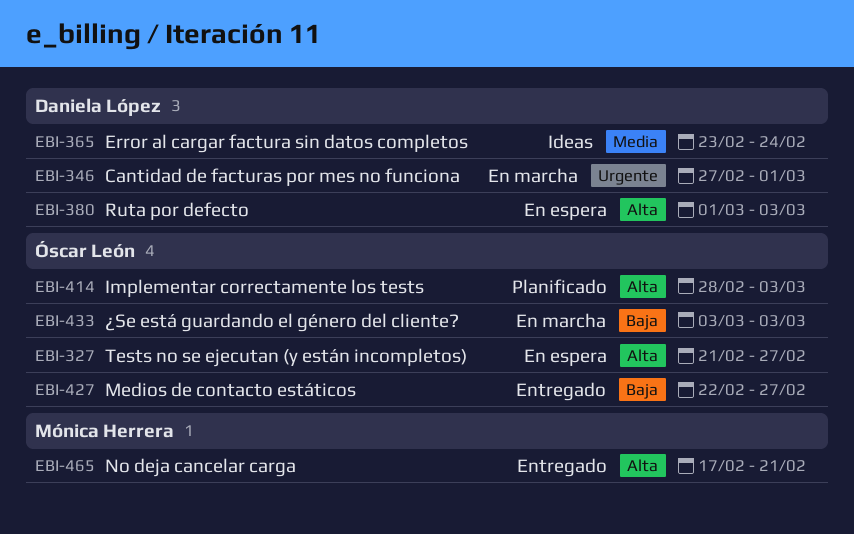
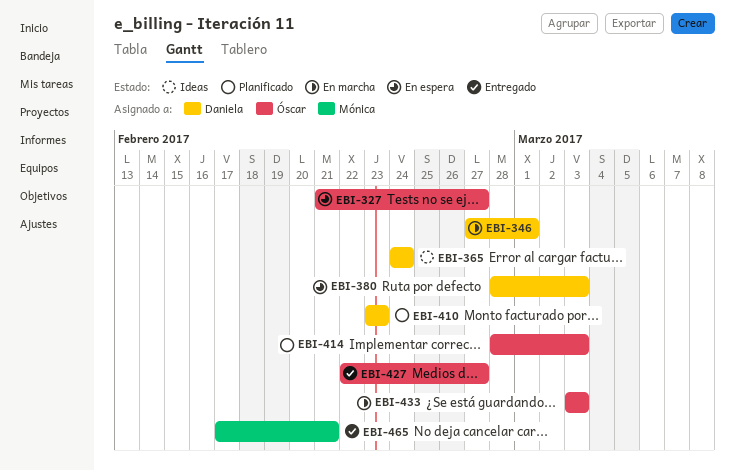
EBI-365, start: Feb 23 -> Feb 24
EBI-380, start: Mar 1 -> Feb 28
EBI-410: none -> present

